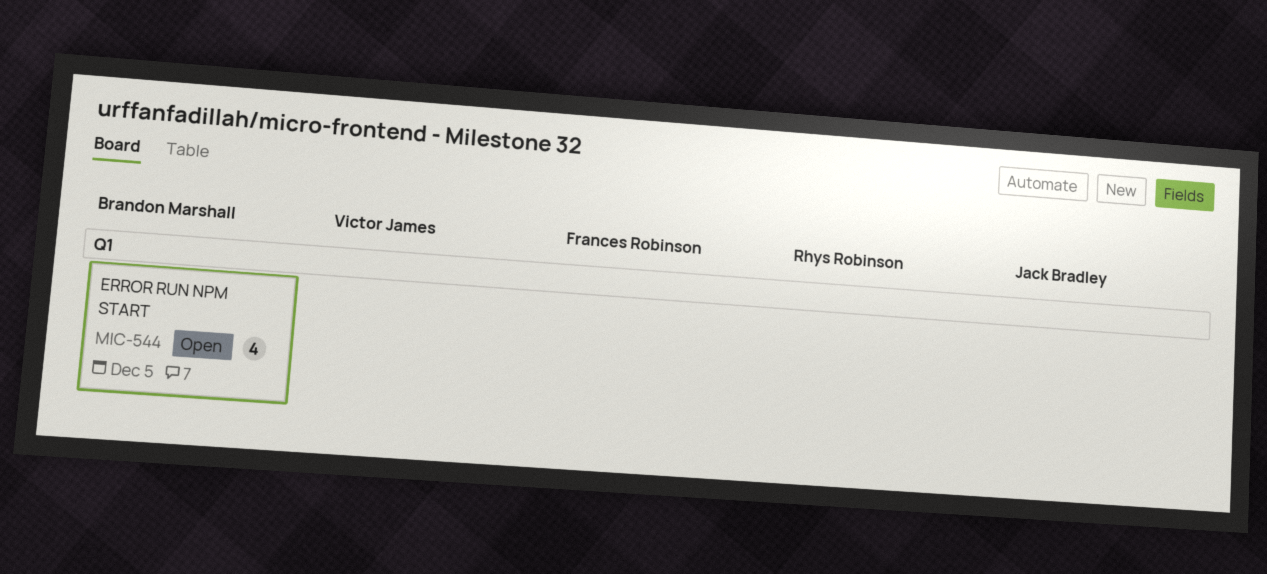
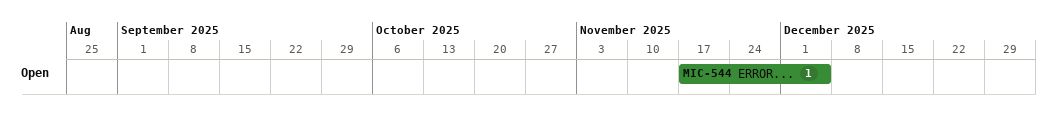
MIC-544, estimate: 4 -> 1

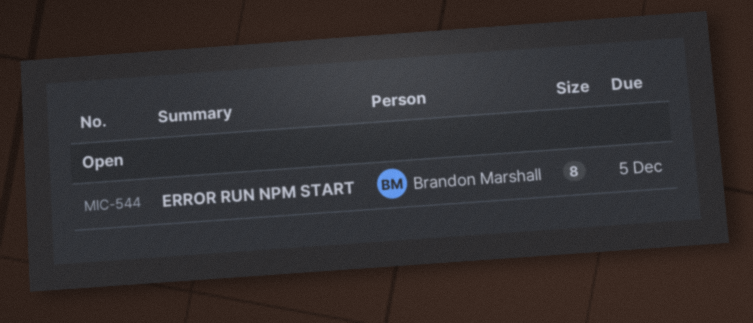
MIC-544, estimate: 1 -> 8

